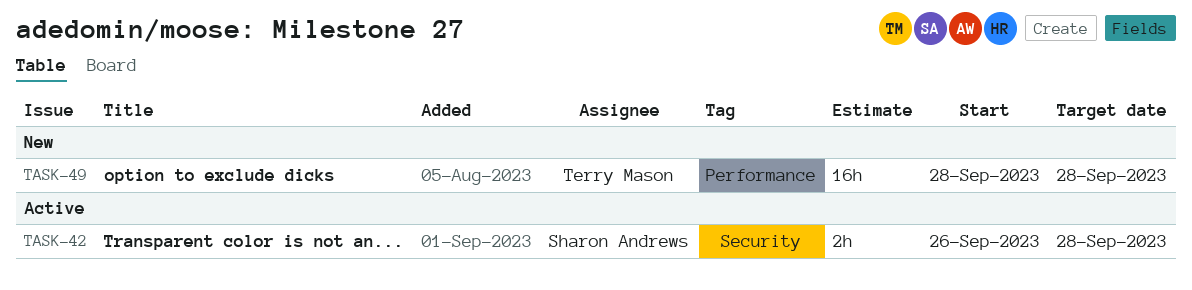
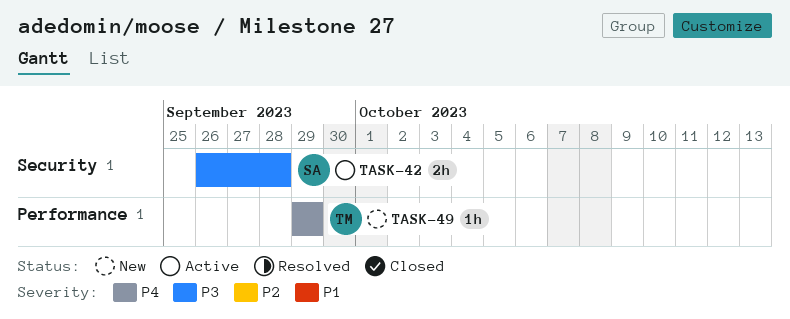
TASK-49, estimate: 16h -> 1h
TASK-49, start: Sep 28 -> Sep 29
TASK-49, due: Sep 28 -> Sep 29

